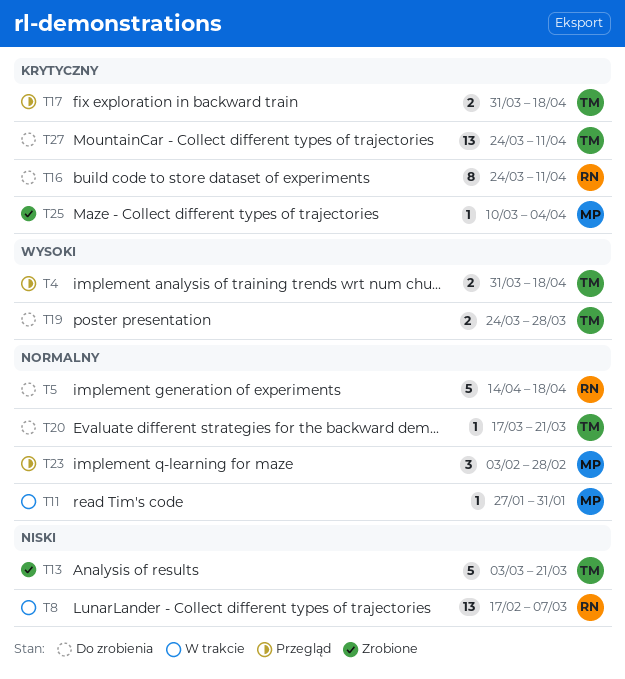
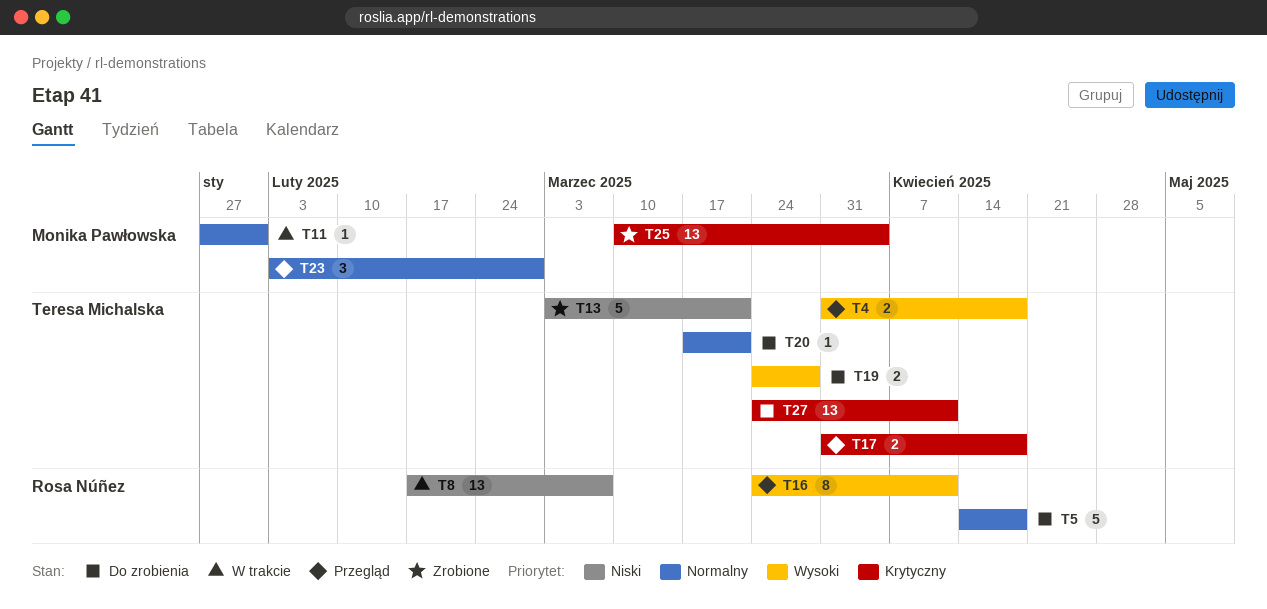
T16, status: Do zrobienia -> Przegląd
T16, priority: Krytyczny -> Wysoki
T25, estimate: 1 -> 13

